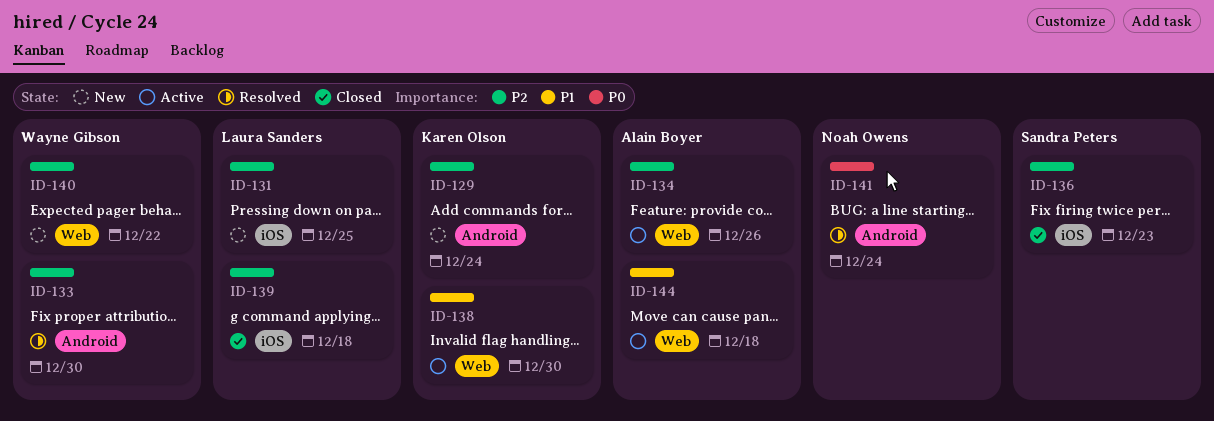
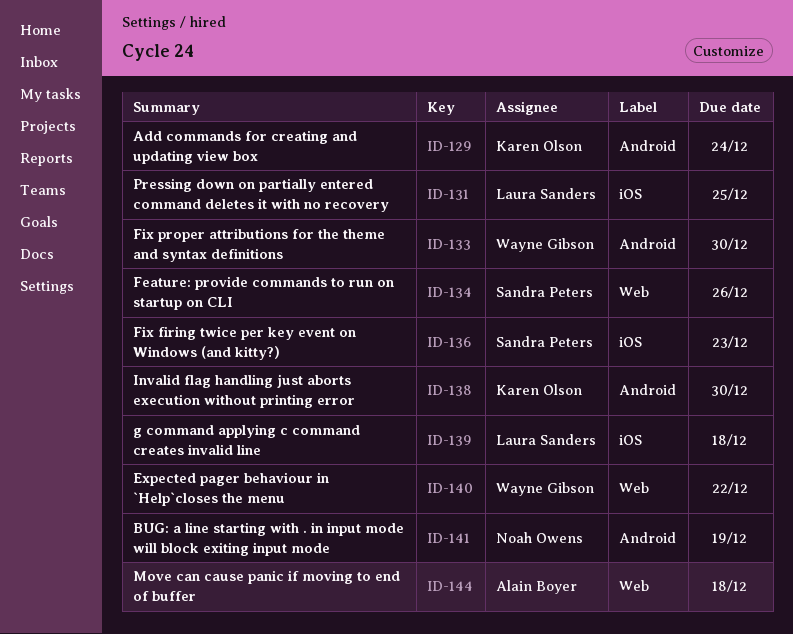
ID-134, owner: Alain Boyer -> Sandra Peters
ID-138, label: Web -> Android
ID-141, due: Dec 24 -> Dec 19

